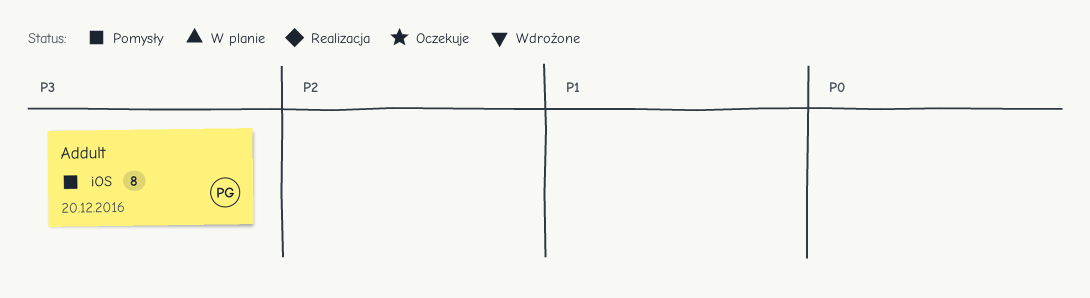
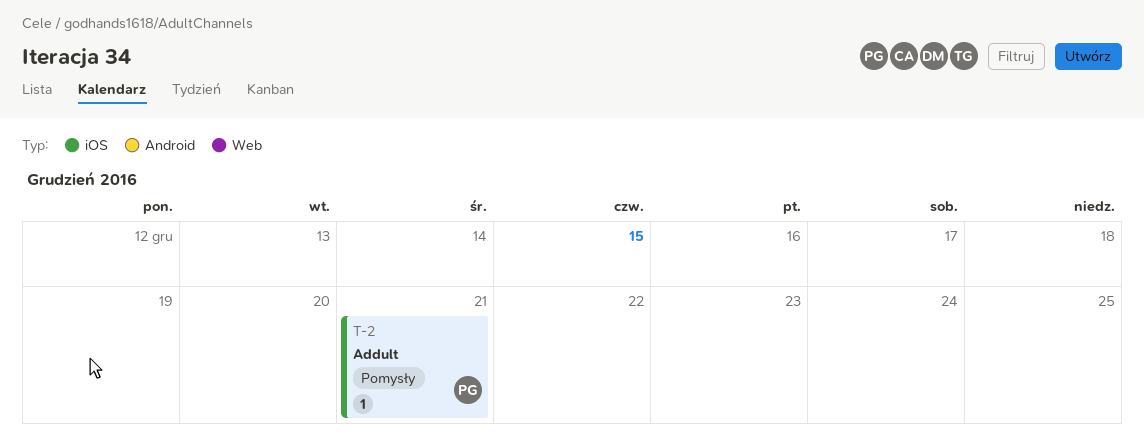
Addult, estimate: 8 -> 1
Addult, due: Dec 20 -> Dec 21

